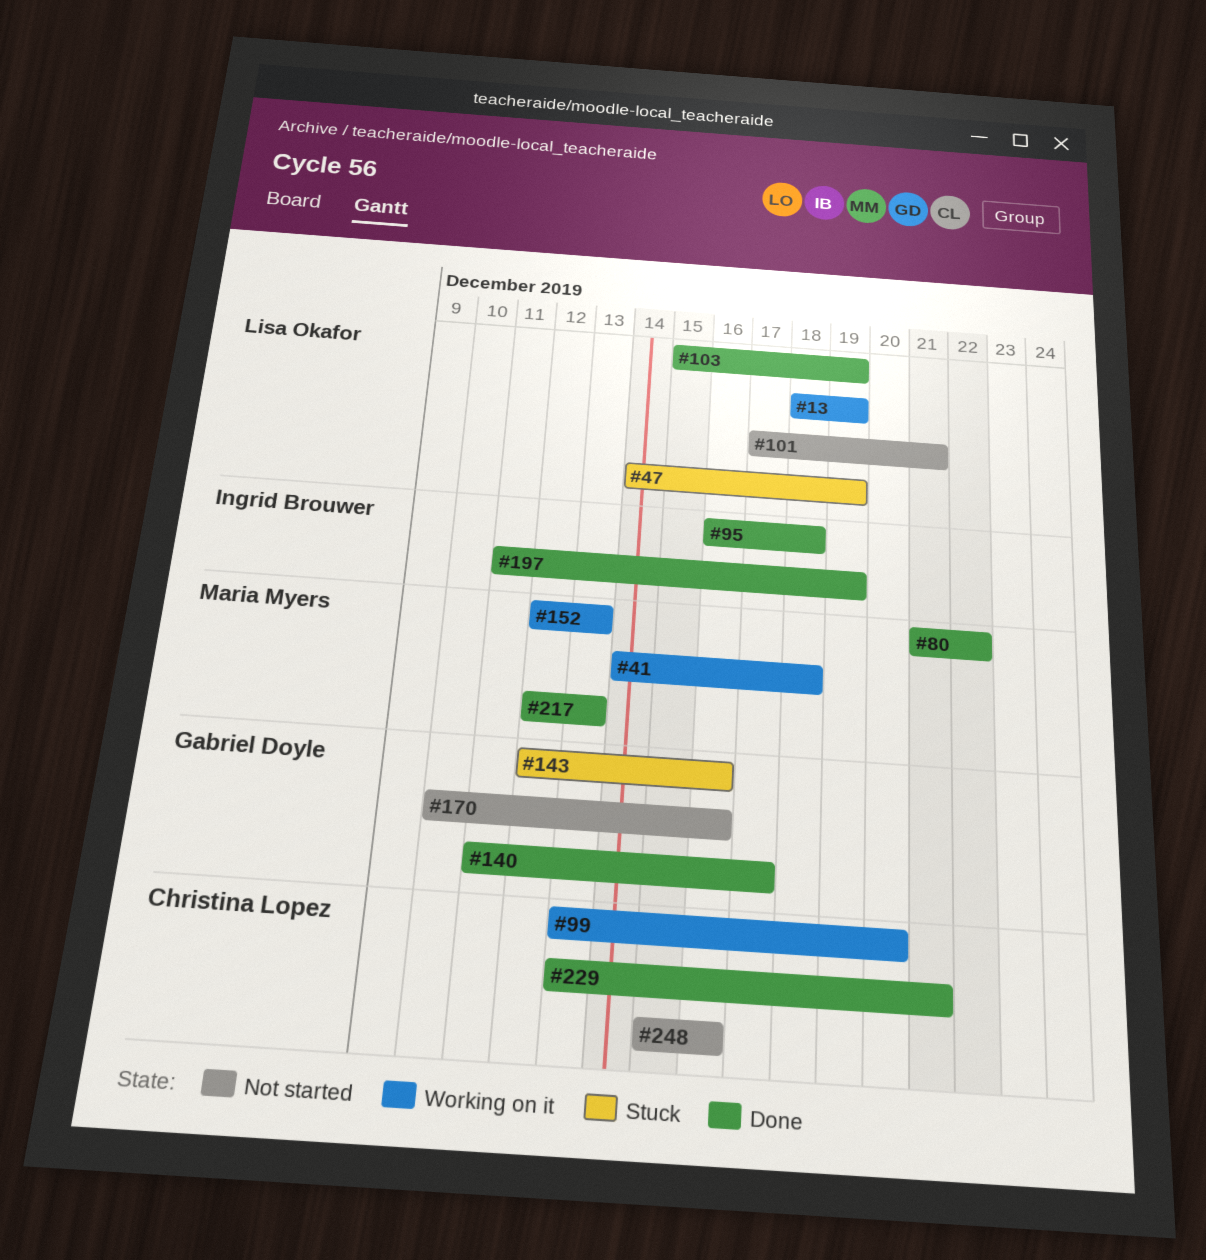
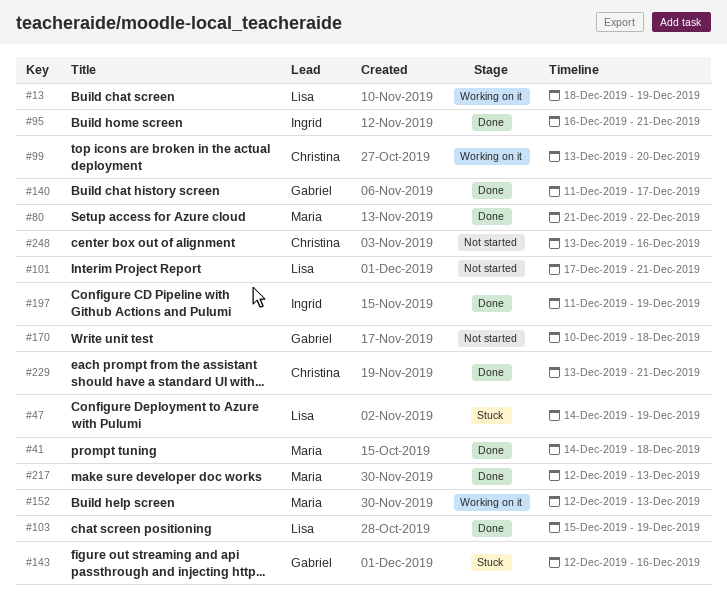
#41, status: Working on it -> Done
#95, due: Dec 18 -> Dec 21
#170, due: Dec 16 -> Dec 18
#248, start: Dec 15 -> Dec 13

